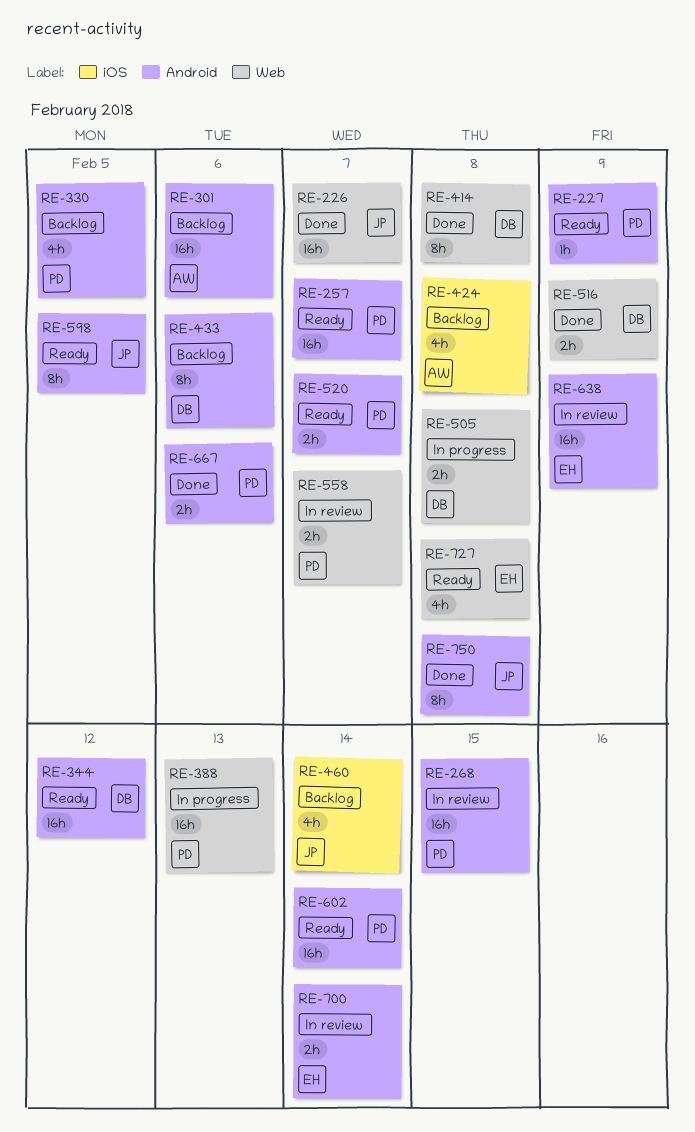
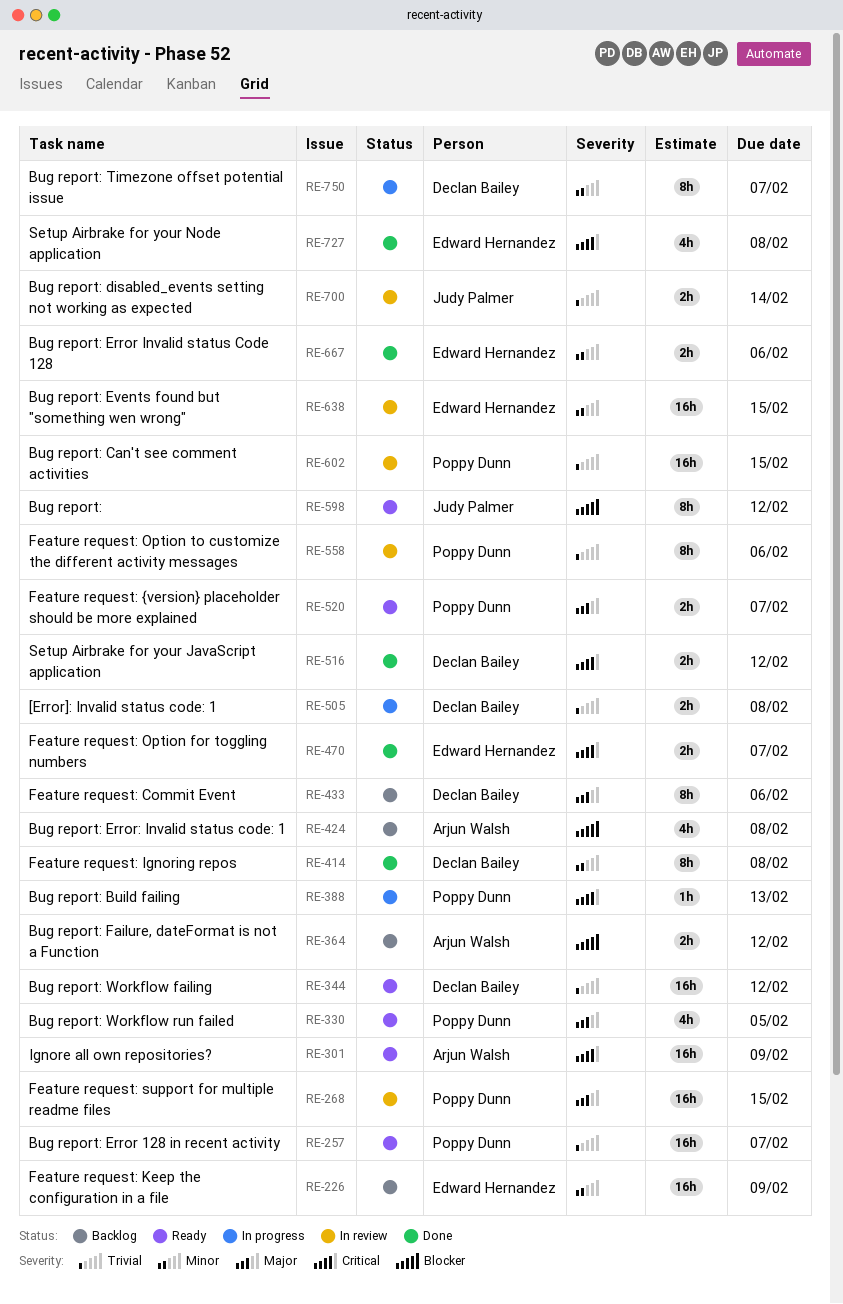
RE-226, status: Done -> Backlog
RE-226, owner: Judy Palmer -> Edward Hernandez
RE-226, due: Feb 7 -> Feb 9
RE-227: present -> none
RE-301, status: Backlog -> Ready
RE-301, due: Feb 6 -> Feb 9
RE-330, status: Backlog -> Ready
RE-364: none -> present
RE-388, estimate: 16h -> 1h
RE-460: present -> none
RE-470: none -> present
RE-516, due: Feb 9 -> Feb 12
RE-558, estimate: 2h -> 8h
RE-558, due: Feb 7 -> Feb 6
RE-598, due: Feb 5 -> Feb 12
RE-602, status: Ready -> In review
RE-602, due: Feb 14 -> Feb 15
RE-638, due: Feb 9 -> Feb 15
RE-667, owner: Poppy Dunn -> Edward Hernandez
RE-700, owner: Edward Hernandez -> Judy Palmer
RE-727, status: Ready -> Done
RE-750, status: Done -> In progress
RE-750, owner: Judy Palmer -> Declan Bailey
RE-750, due: Feb 8 -> Feb 7

